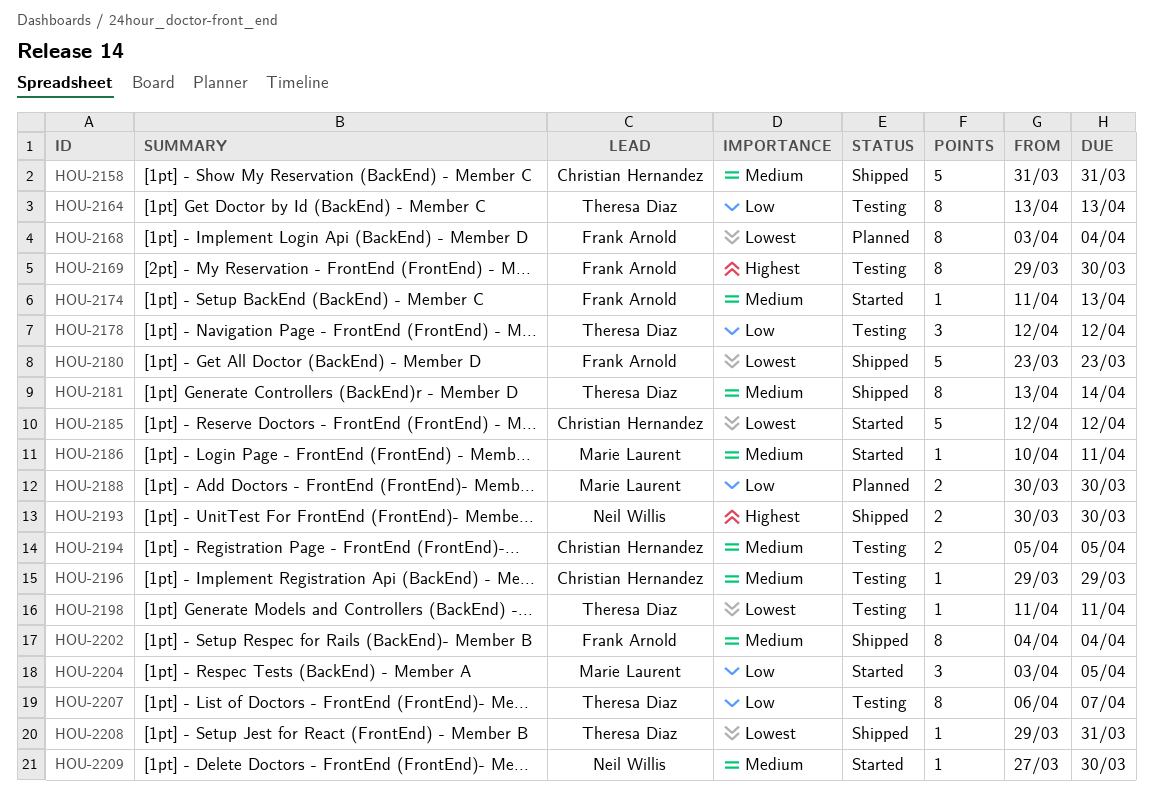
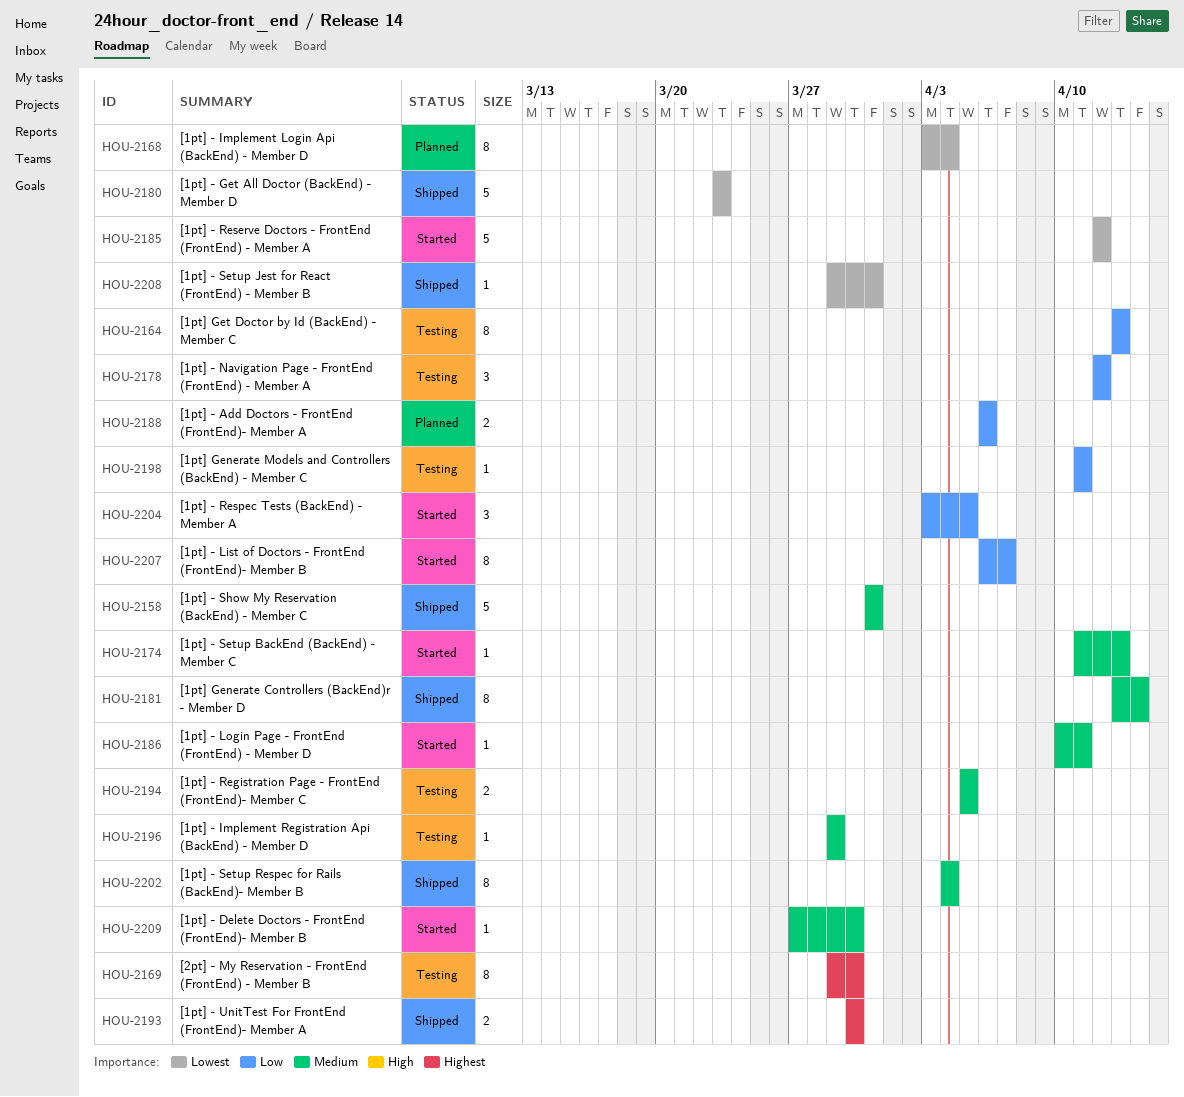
HOU-2188, start: Mar 30 -> Apr 6
HOU-2188, due: Mar 30 -> Apr 6
HOU-2198, priority: Lowest -> Low
HOU-2207, status: Testing -> Started

